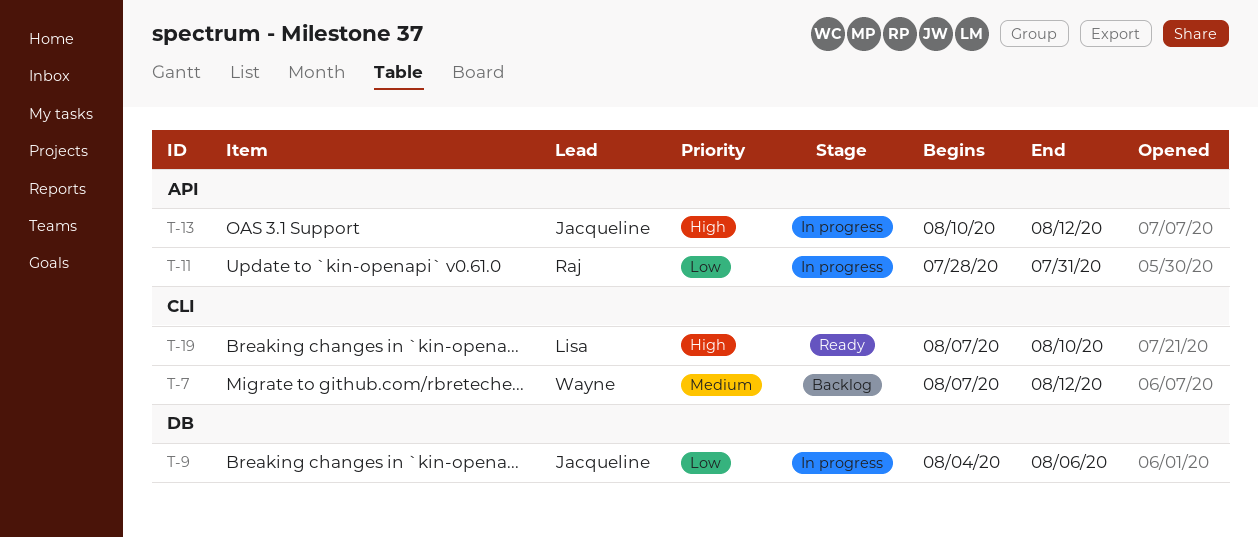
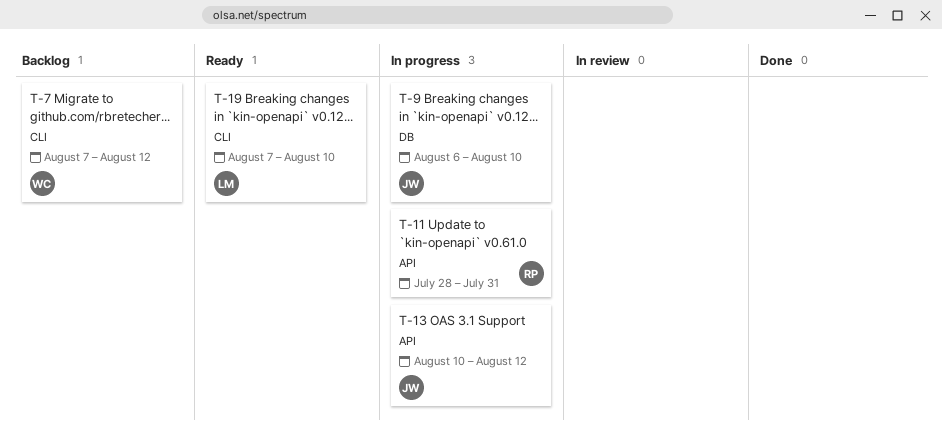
T-9, start: Aug 4 -> Aug 6
T-9, due: Aug 6 -> Aug 10

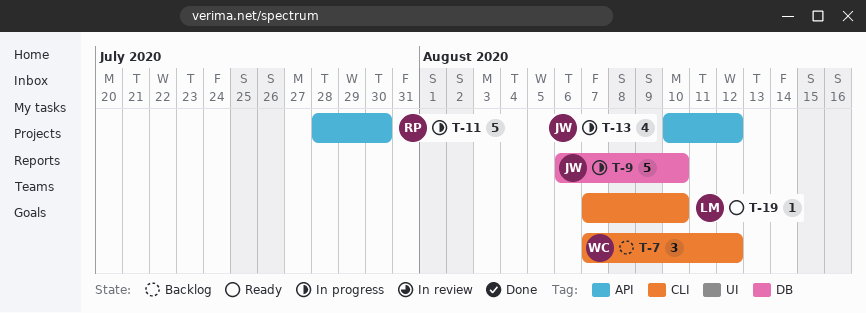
T-11, due: Jul 31 -> Jul 30

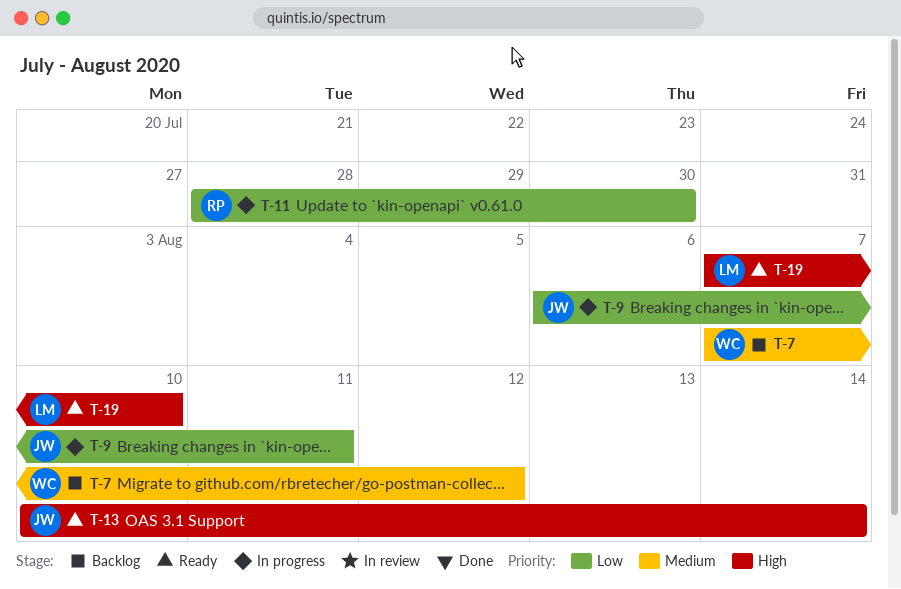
T-9, due: Aug 10 -> Aug 11
T-13, status: In progress -> Ready
T-13, due: Aug 12 -> Aug 14

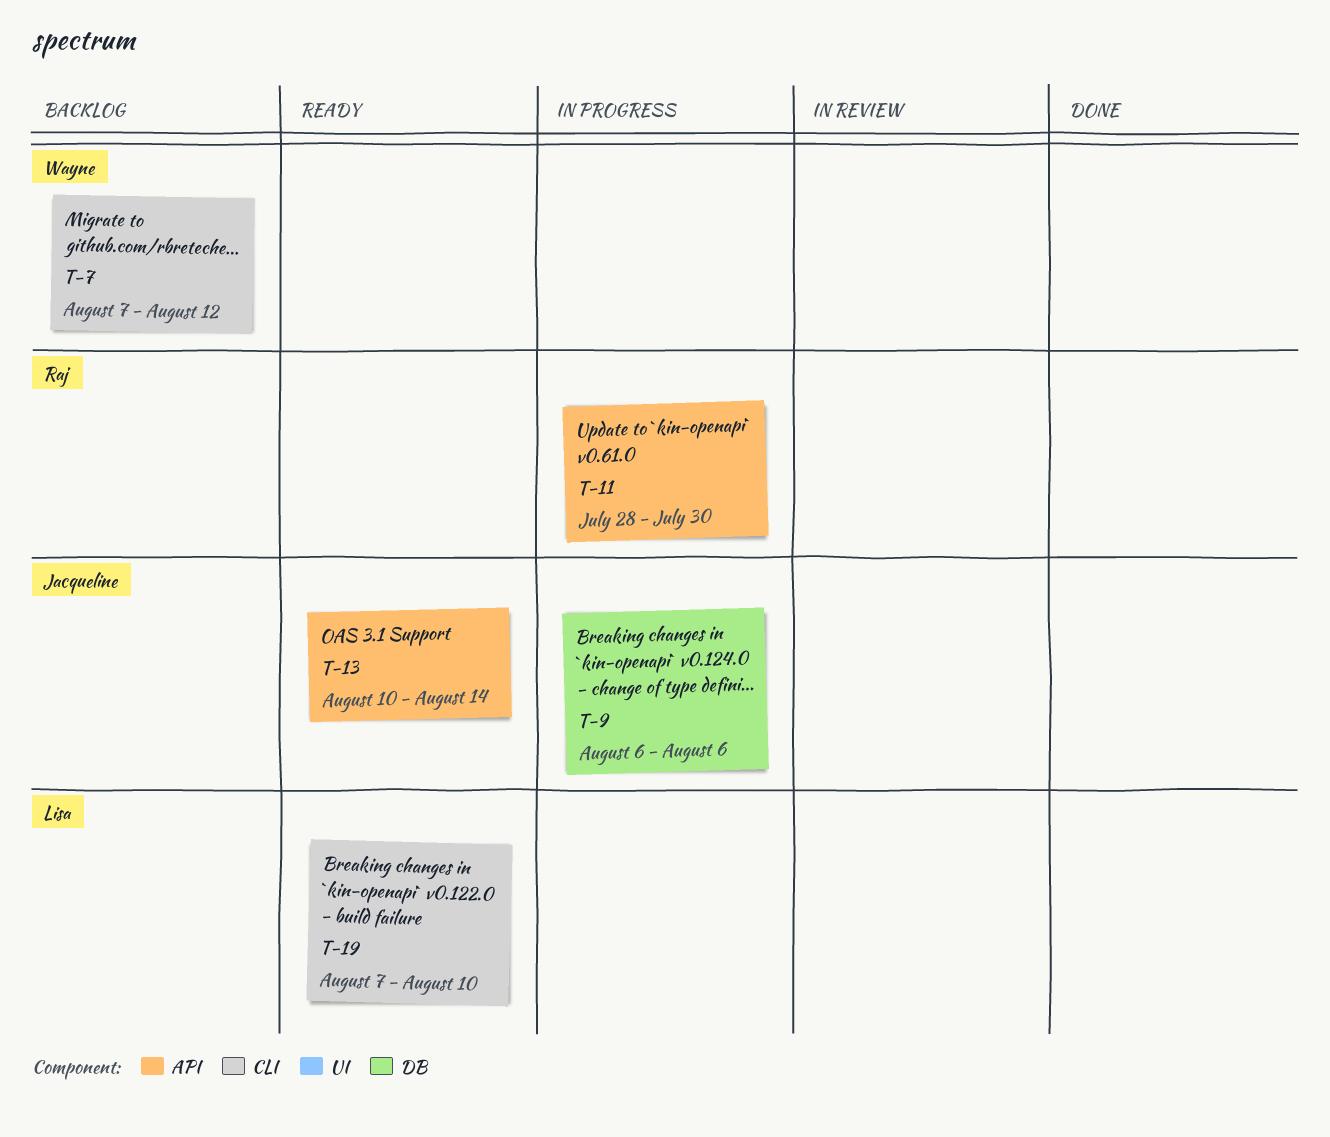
T-9, due: Aug 11 -> Aug 6

